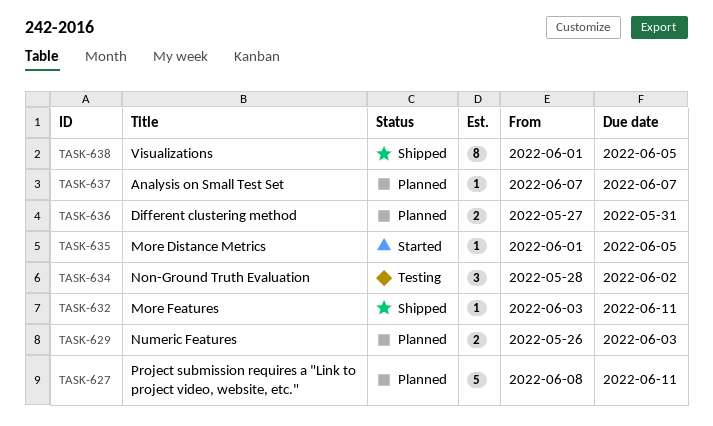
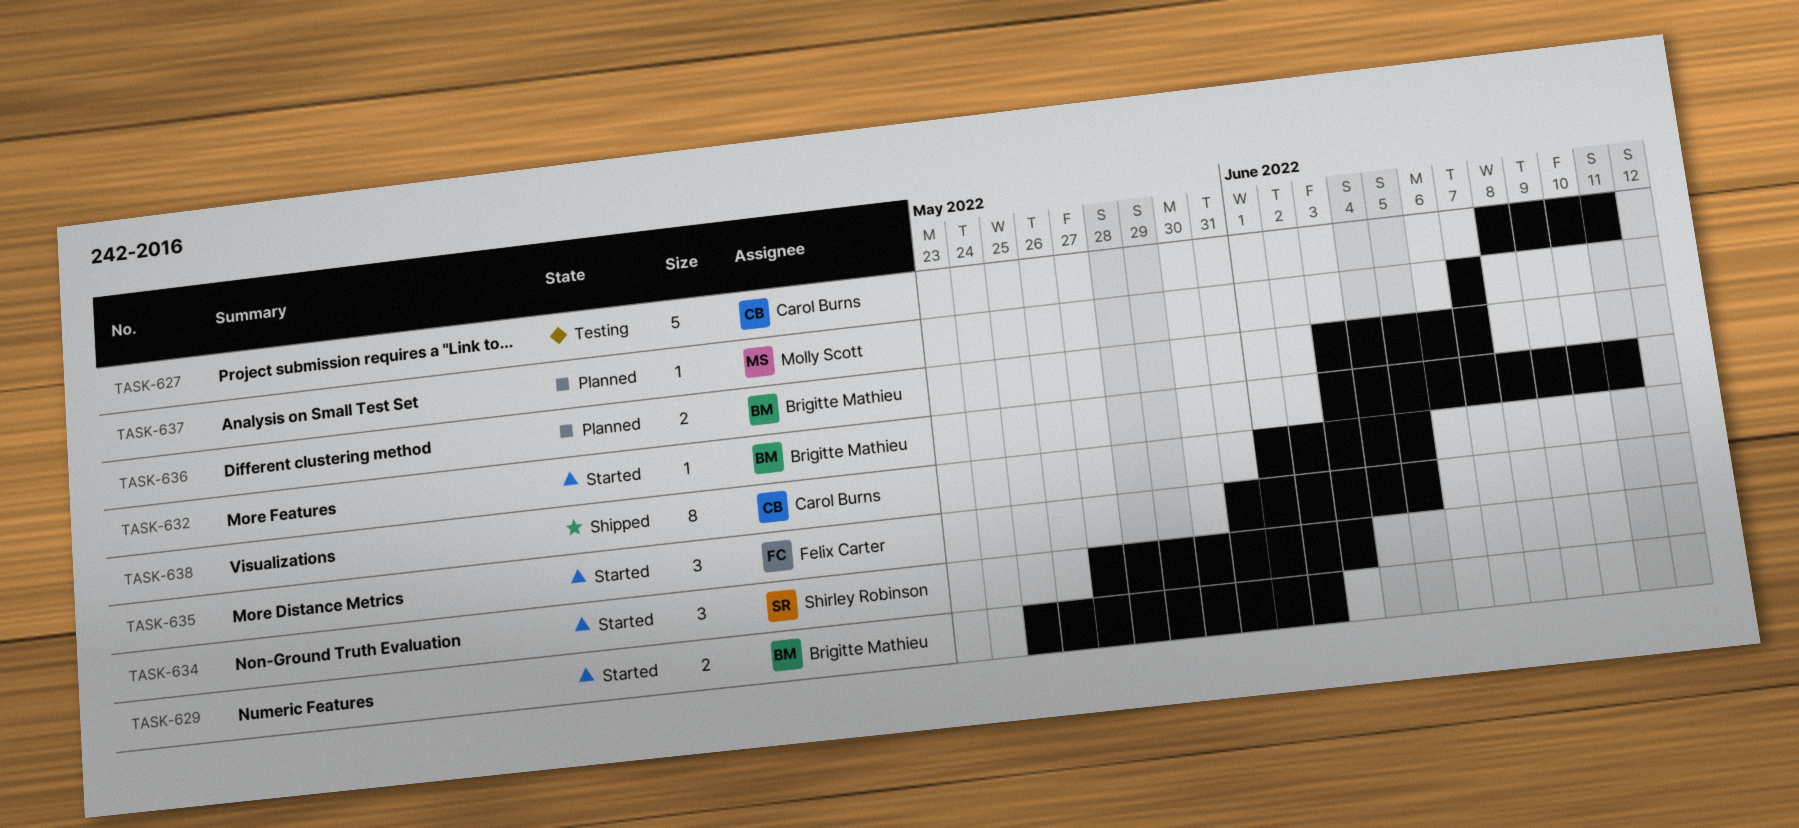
TASK-627, status: Planned -> Testing
TASK-629, status: Planned -> Started
TASK-629, start: May 26 -> May 25
TASK-629, due: Jun 3 -> Jun 2
TASK-632, status: Shipped -> Started
TASK-634, status: Testing -> Started
TASK-634, start: May 28 -> May 27
TASK-634, due: Jun 2 -> Jun 3
TASK-635, estimate: 1 -> 3
TASK-635, start: Jun 1 -> May 31
TASK-636, start: May 27 -> Jun 3
TASK-636, due: May 31 -> Jun 7

